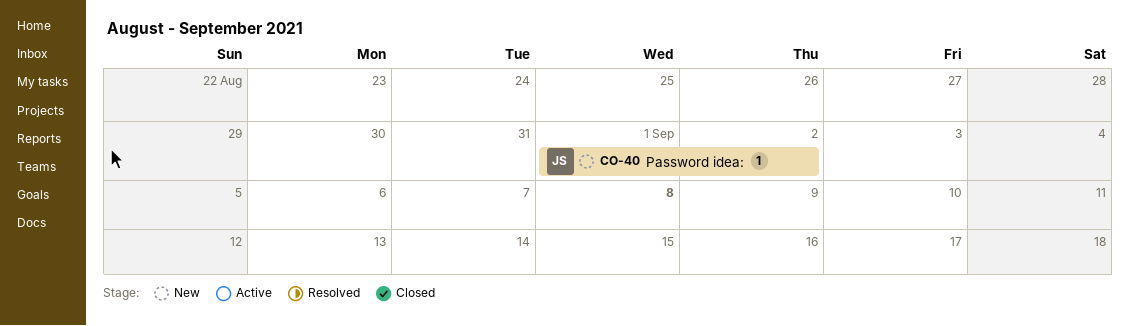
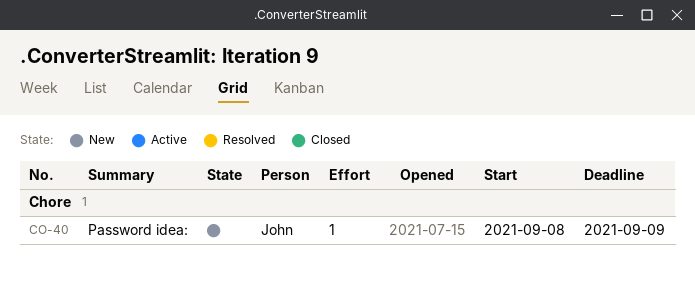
CO-40, start: Sep 1 -> Sep 8
CO-40, due: Sep 2 -> Sep 9

